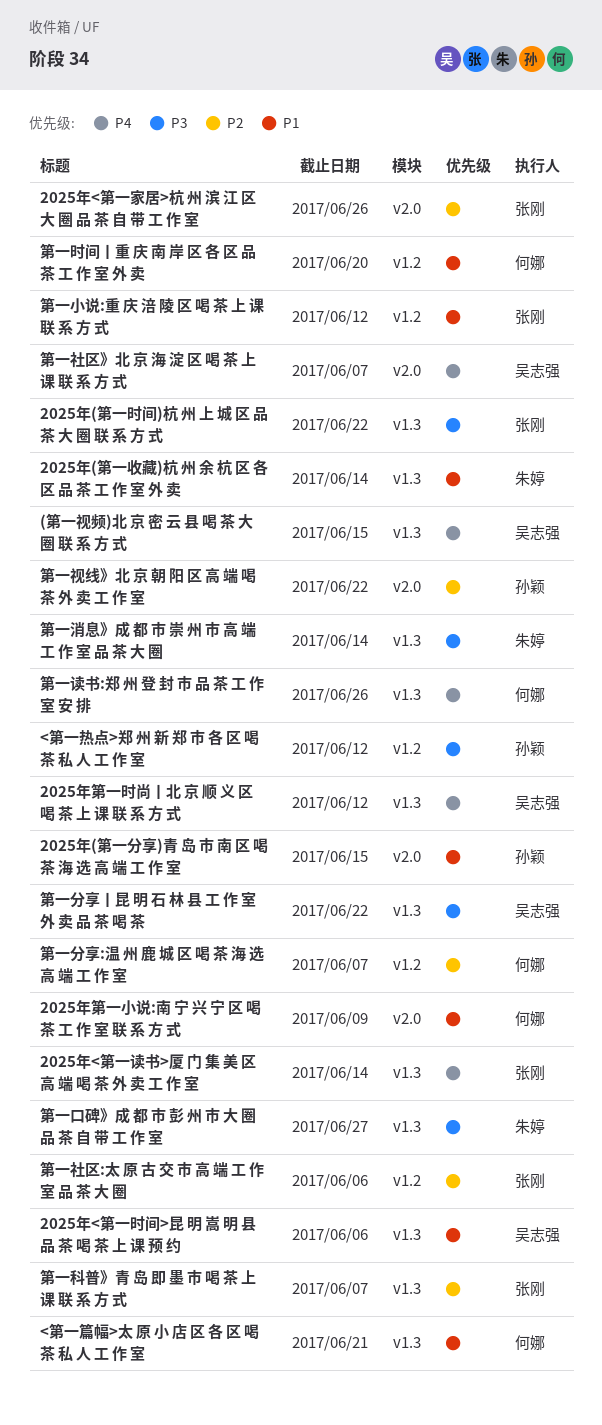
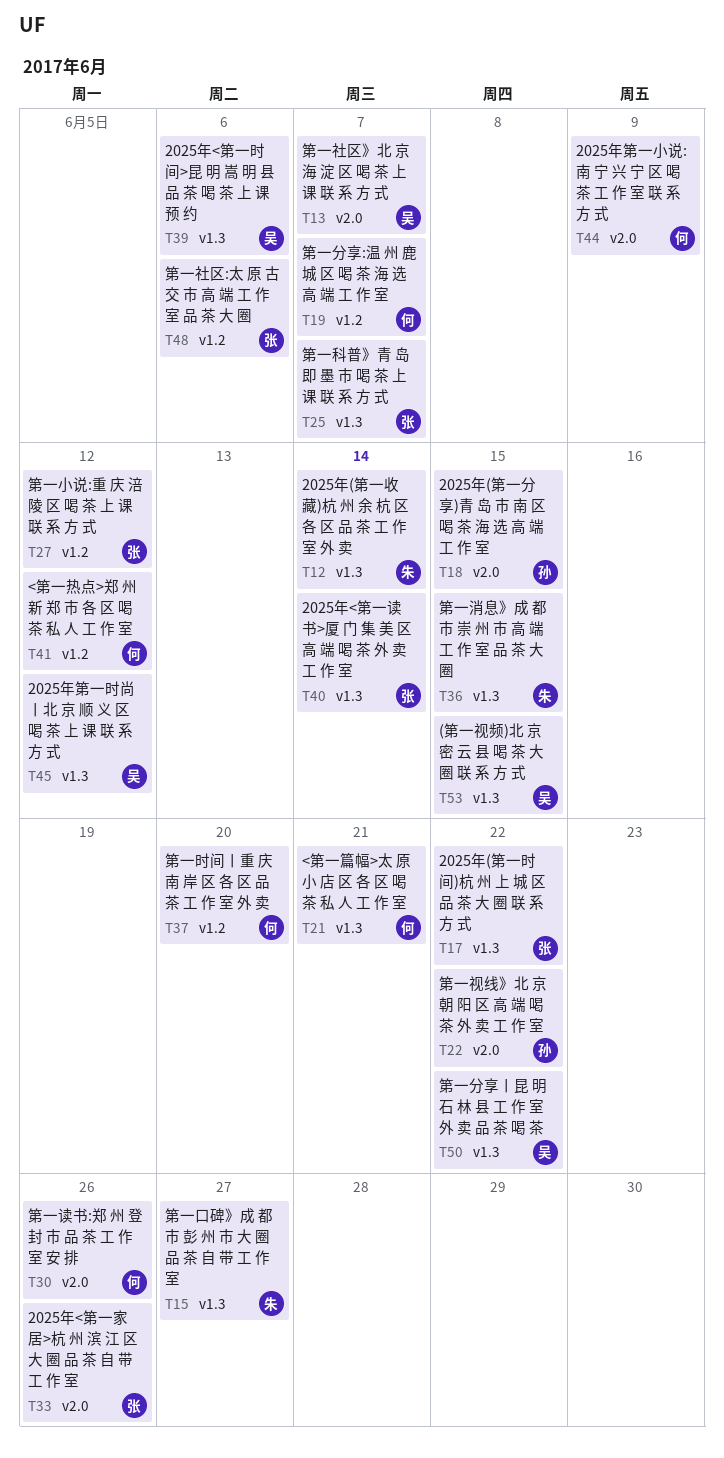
<第一热点>郑 州 新 郑 市 各 区 喝 茶 私 人 工 作 室, owner: 孙颖 -> 何娜
第一消息》成 都 市 崇 州 市 高 端 工 作 室 品 茶 大 圈, due: Jun 14 -> Jun 15
第一读书:郑 州 登 封 市 品 茶 工 作 室 安 排, label: v1.3 -> v2.0

